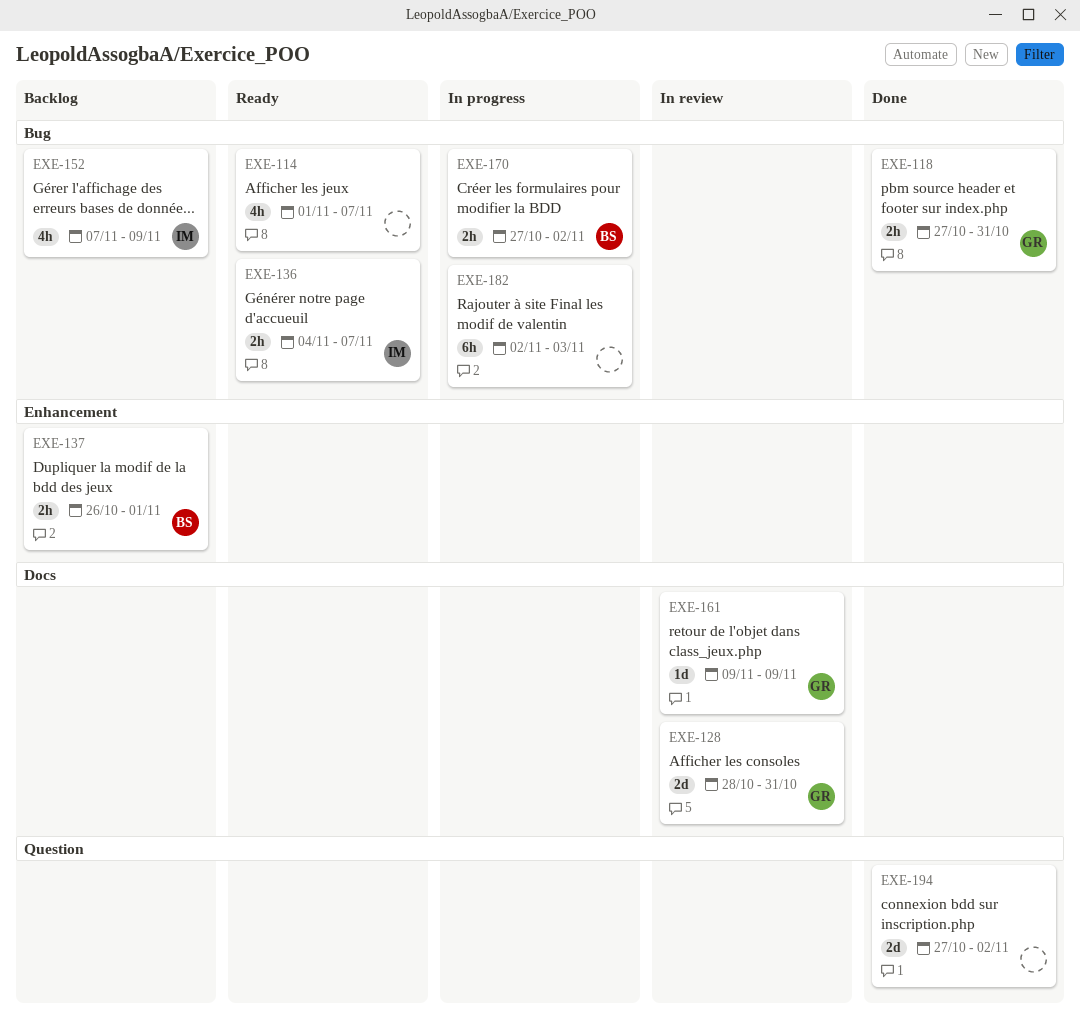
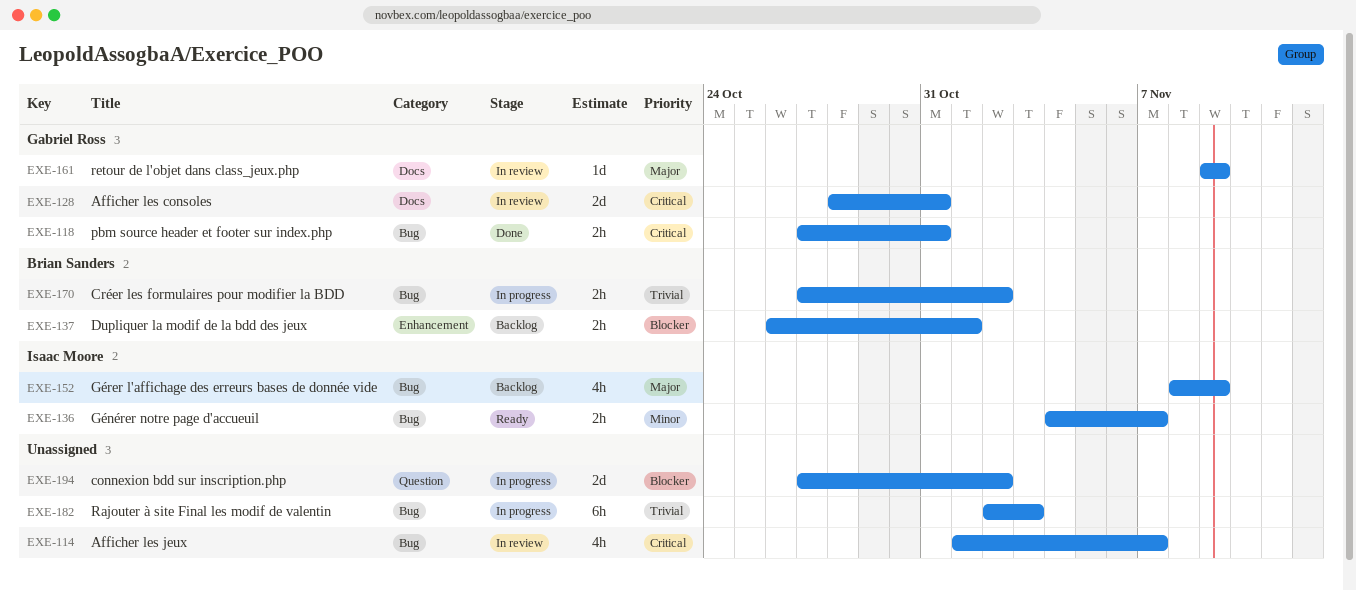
EXE-114, status: Ready -> In review
EXE-152, start: Nov 7 -> Nov 8
EXE-194, status: Done -> In progress

